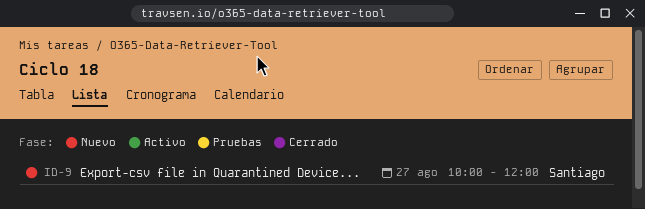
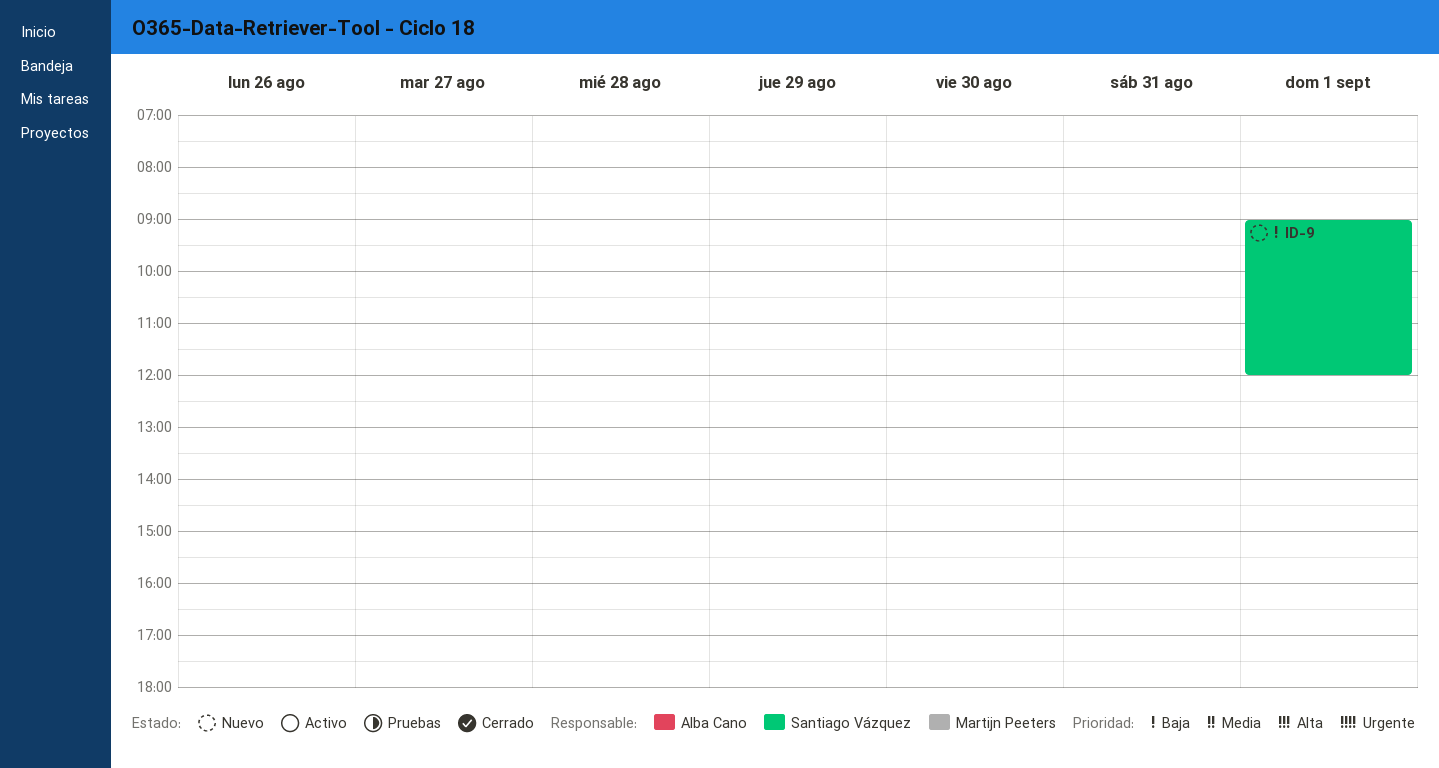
ID-9, day: Aug 27 -> Sep 1
ID-9, begins: 10:00 -> 09:00

